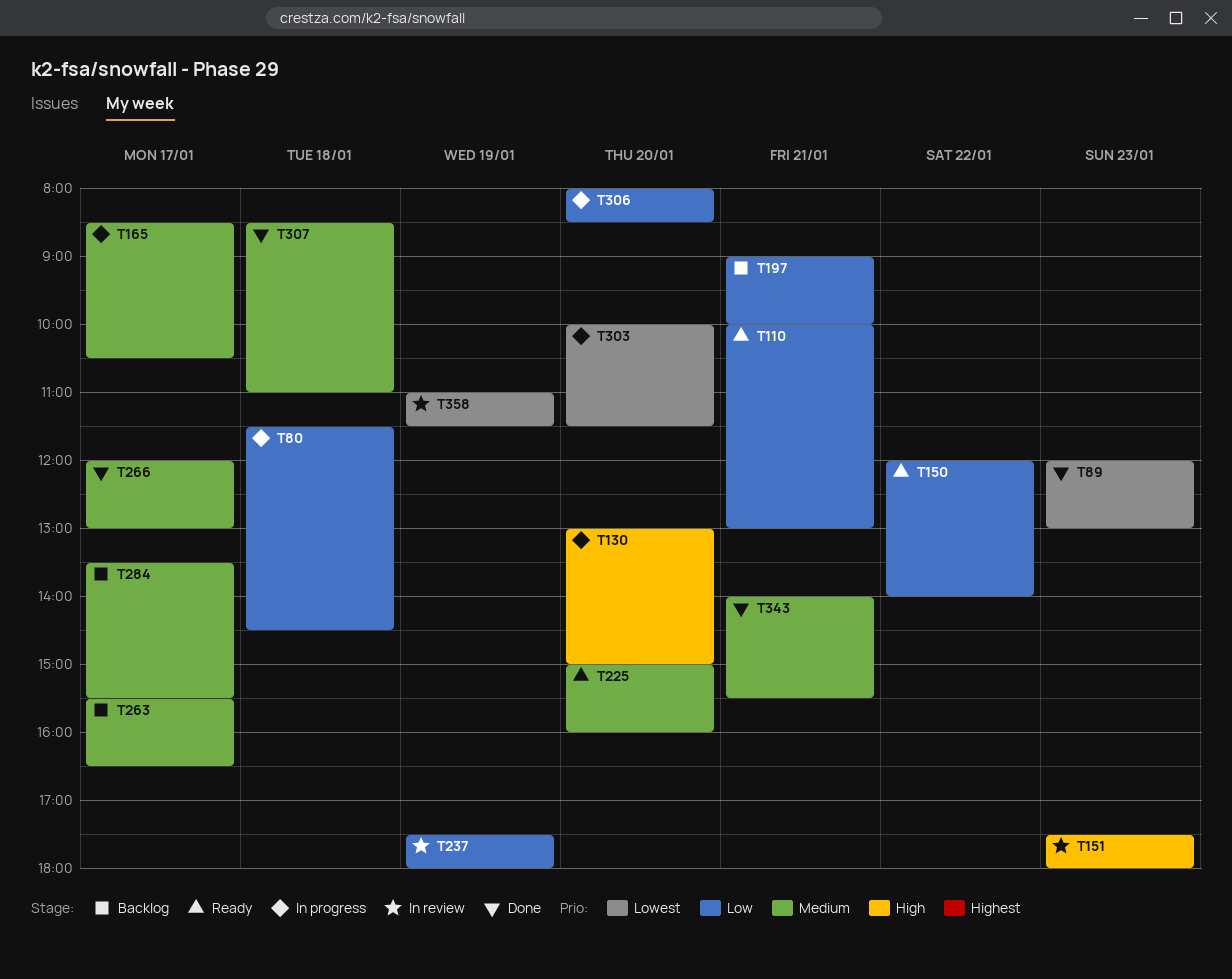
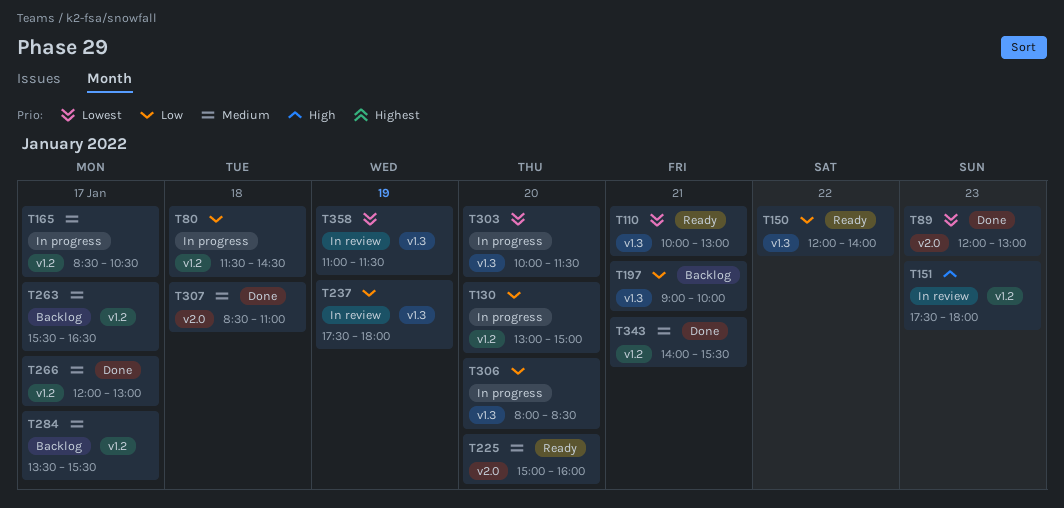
T110, priority: Low -> Lowest
T130, priority: High -> Low

